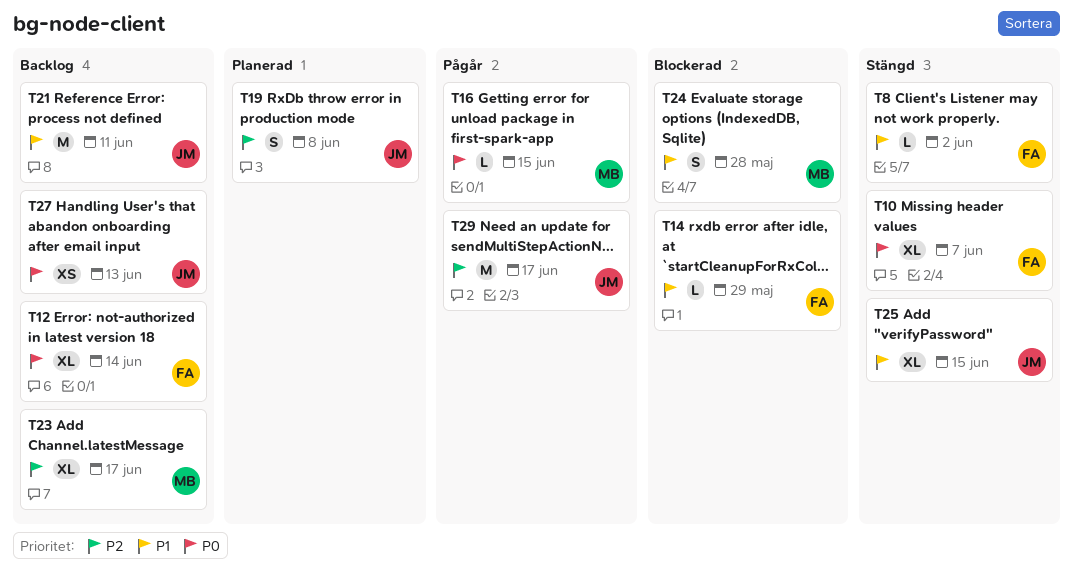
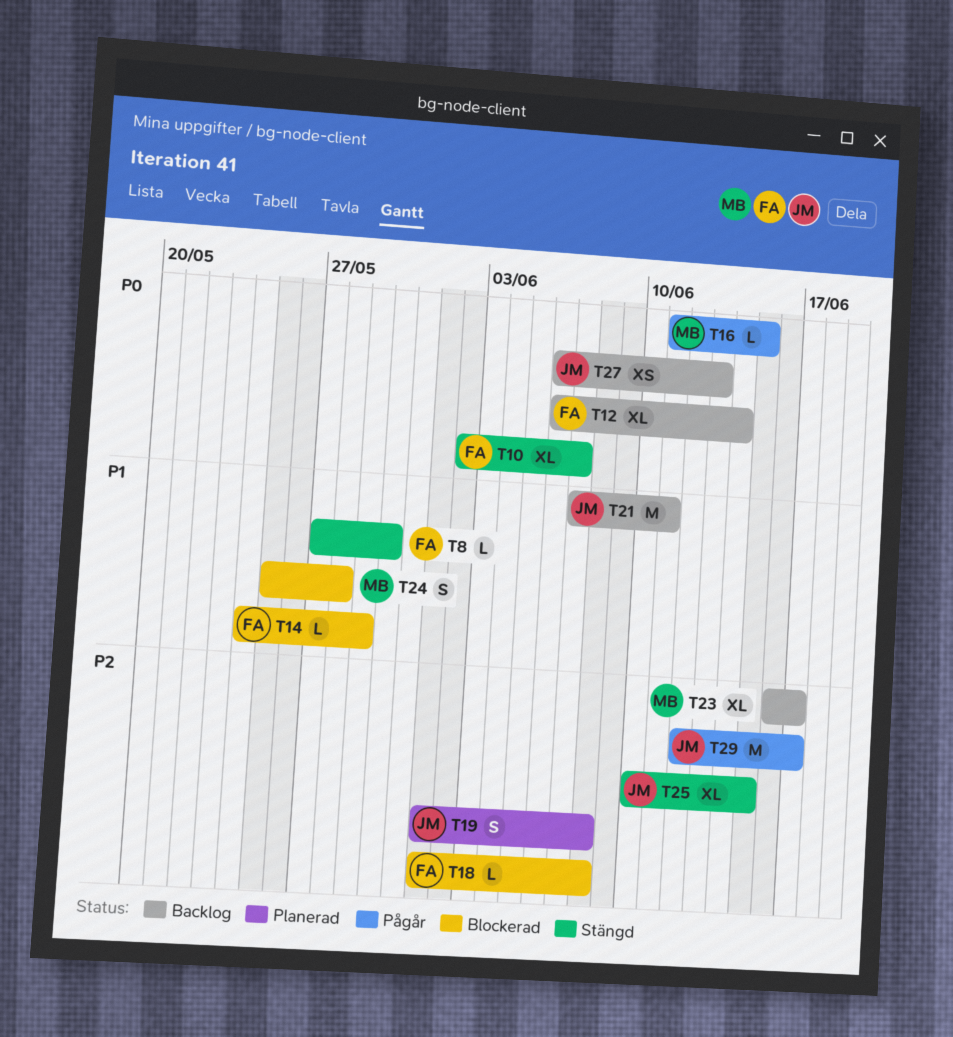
T8, due: Jun 2 -> May 30
T18: none -> present
T25, priority: P1 -> P2

